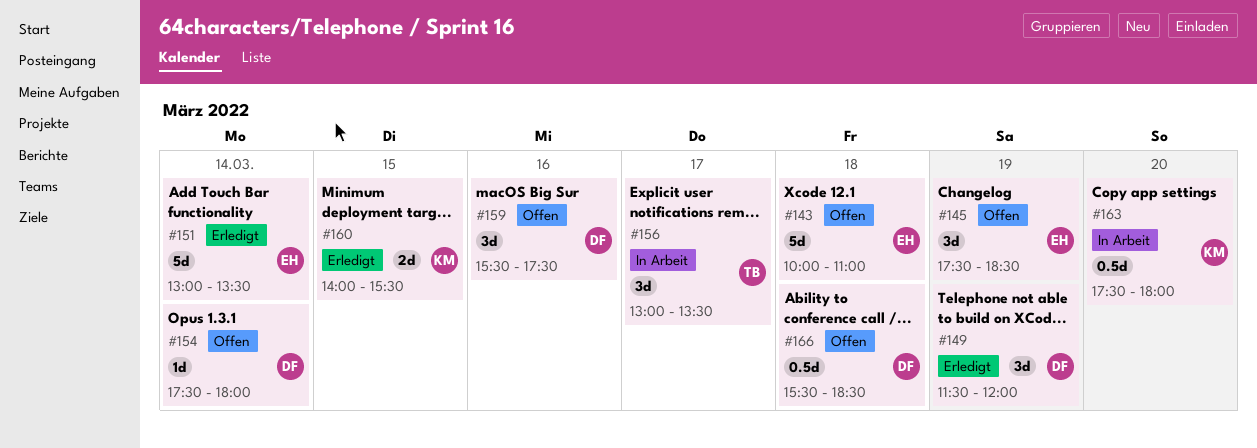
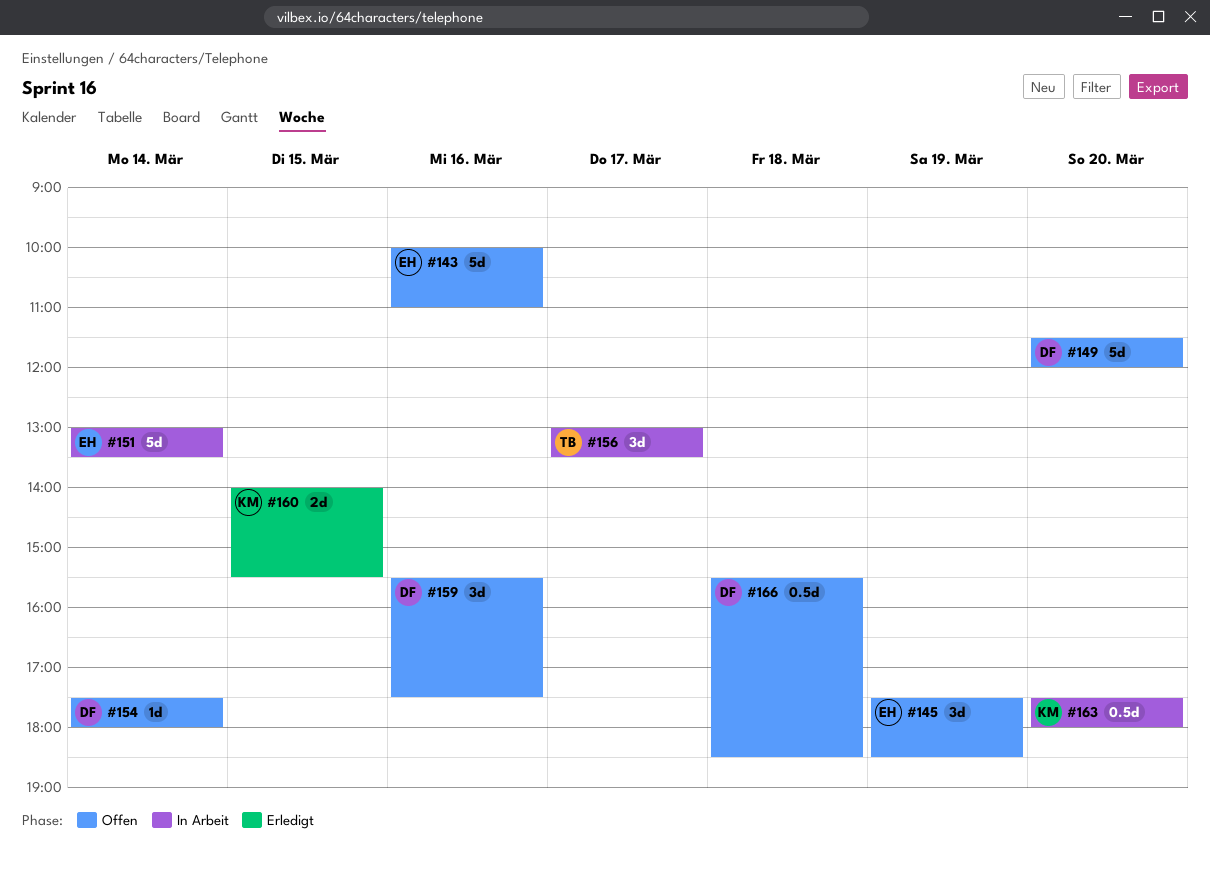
#143, day: Mar 18 -> Mar 16
#149, status: Erledigt -> Offen
#149, estimate: 3d -> 5d
#149, day: Mar 19 -> Mar 20
#151, status: Erledigt -> In Arbeit

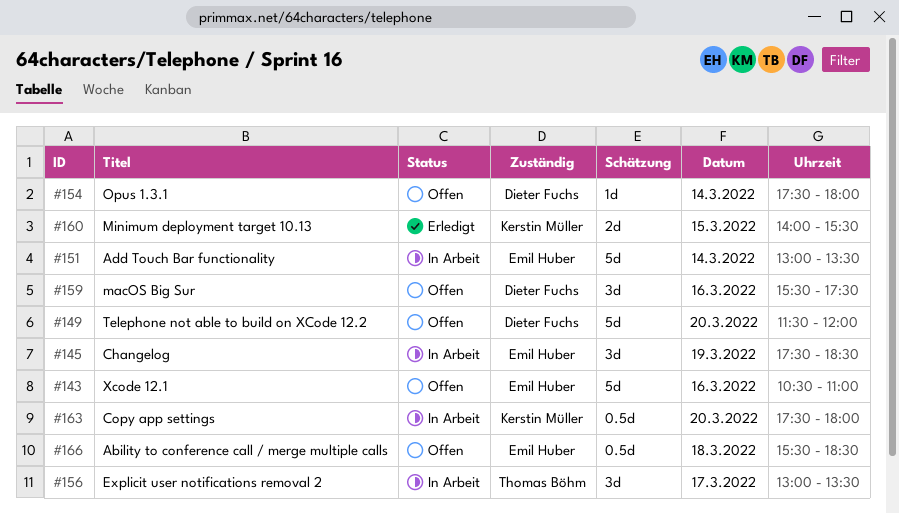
#143, begins: 10:00 -> 10:30
#145, status: Offen -> In Arbeit
#166, owner: Dieter Fuchs -> Emil Huber

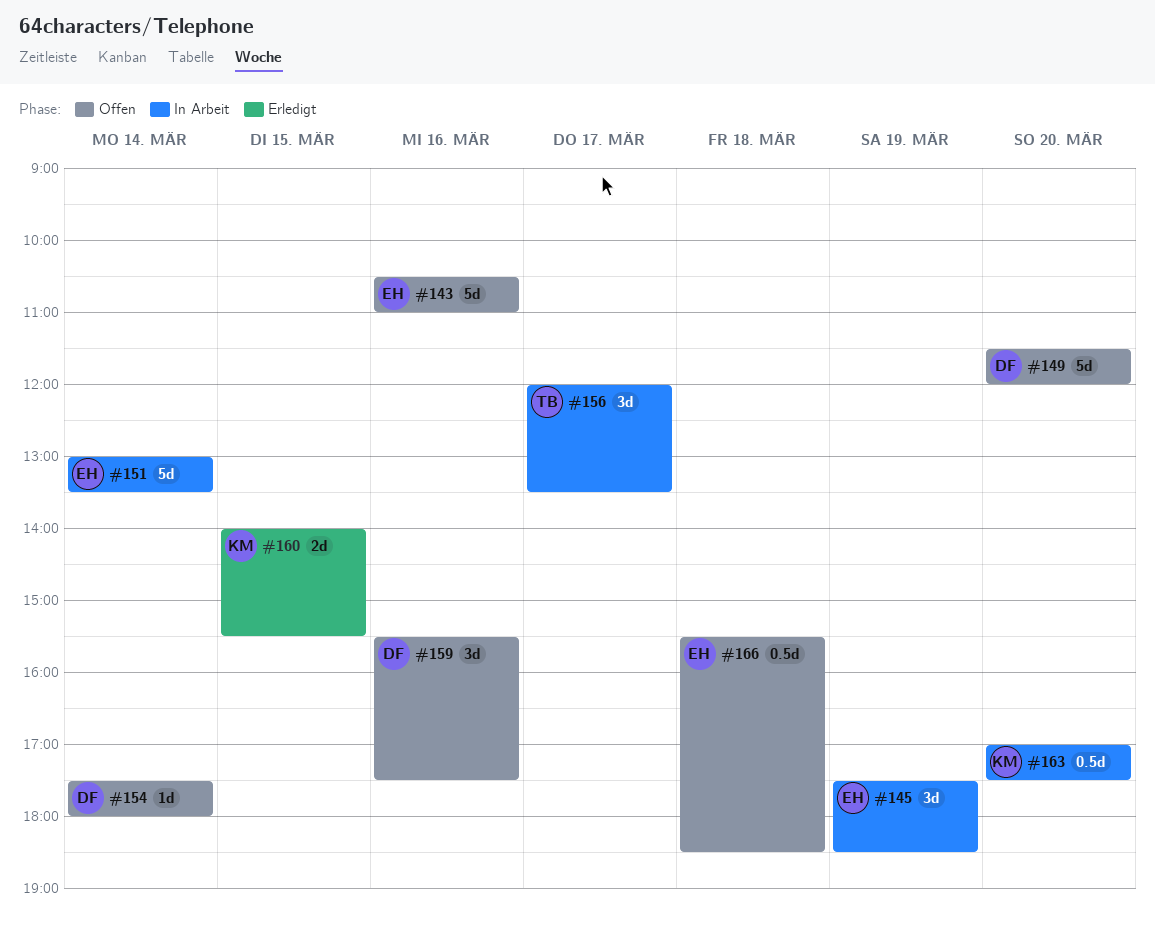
#156, begins: 13:00 -> 12:00
#163, begins: 17:30 -> 17:00
#163, ends: 18:00 -> 17:30

